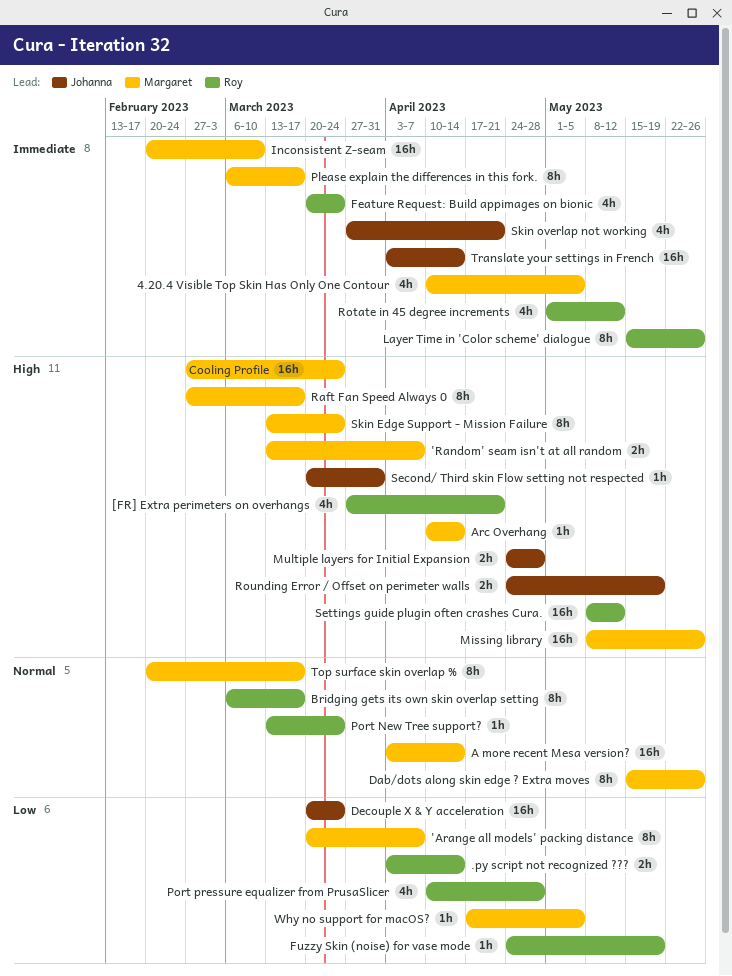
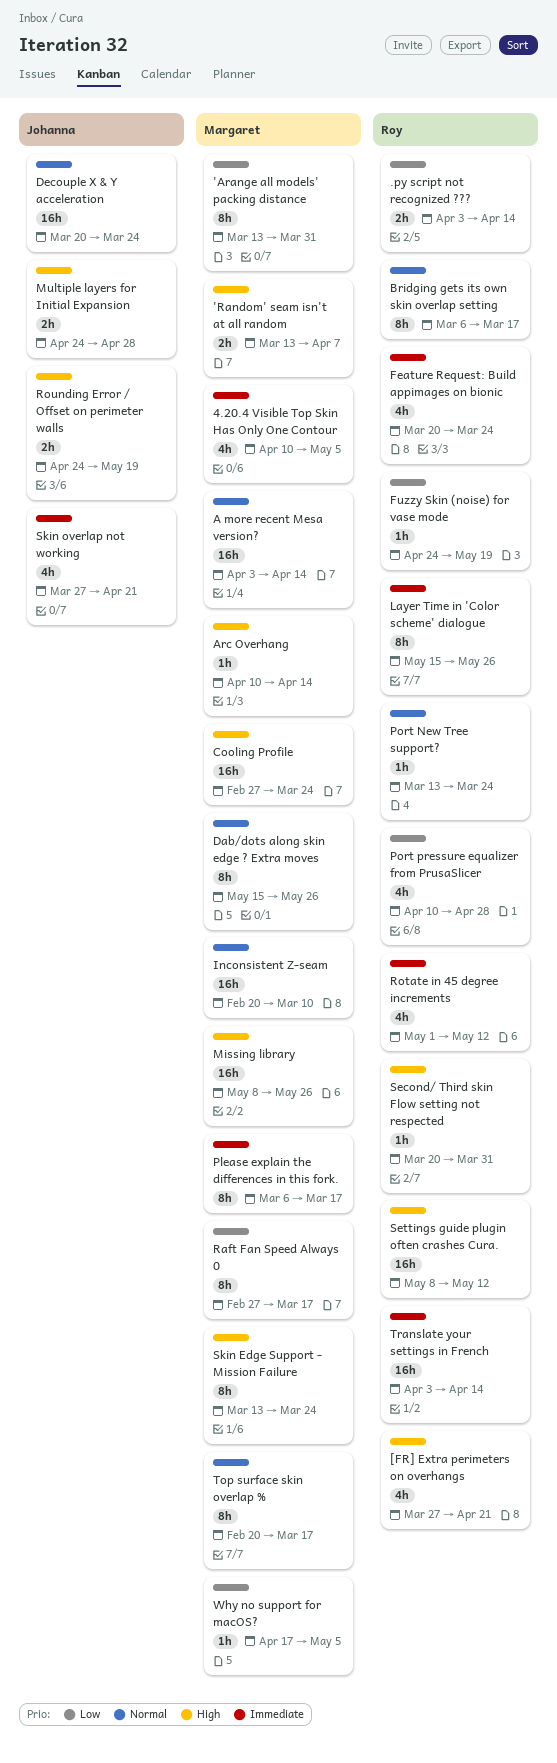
'Arange all models' packing distance, start: Mar 20 -> Mar 13
'Arange all models' packing distance, due: Apr 7 -> Mar 31
Decouple X & Y acceleration, priority: Low -> Normal
Inconsistent Z-seam, priority: Immediate -> Normal
Raft Fan Speed Always 0, priority: High -> Low
Second/ Third skin Flow setting not respected, owner: Johanna -> Roy
Translate your settings in French, owner: Johanna -> Roy

